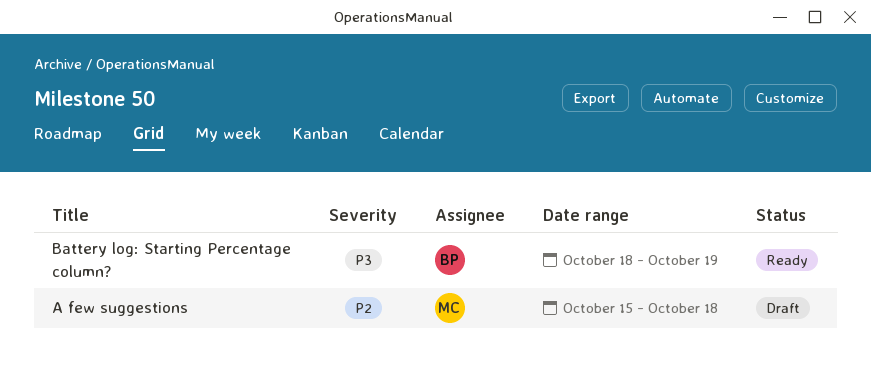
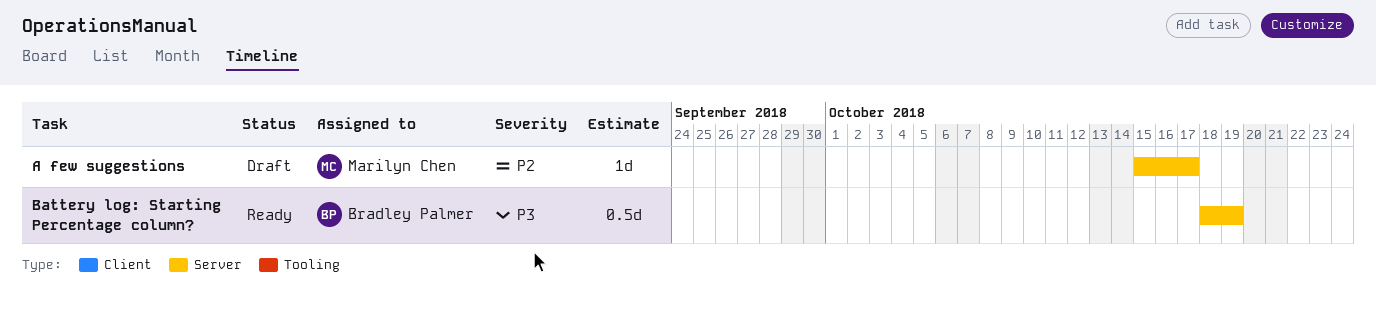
A few suggestions, due: Oct 18 -> Oct 17

